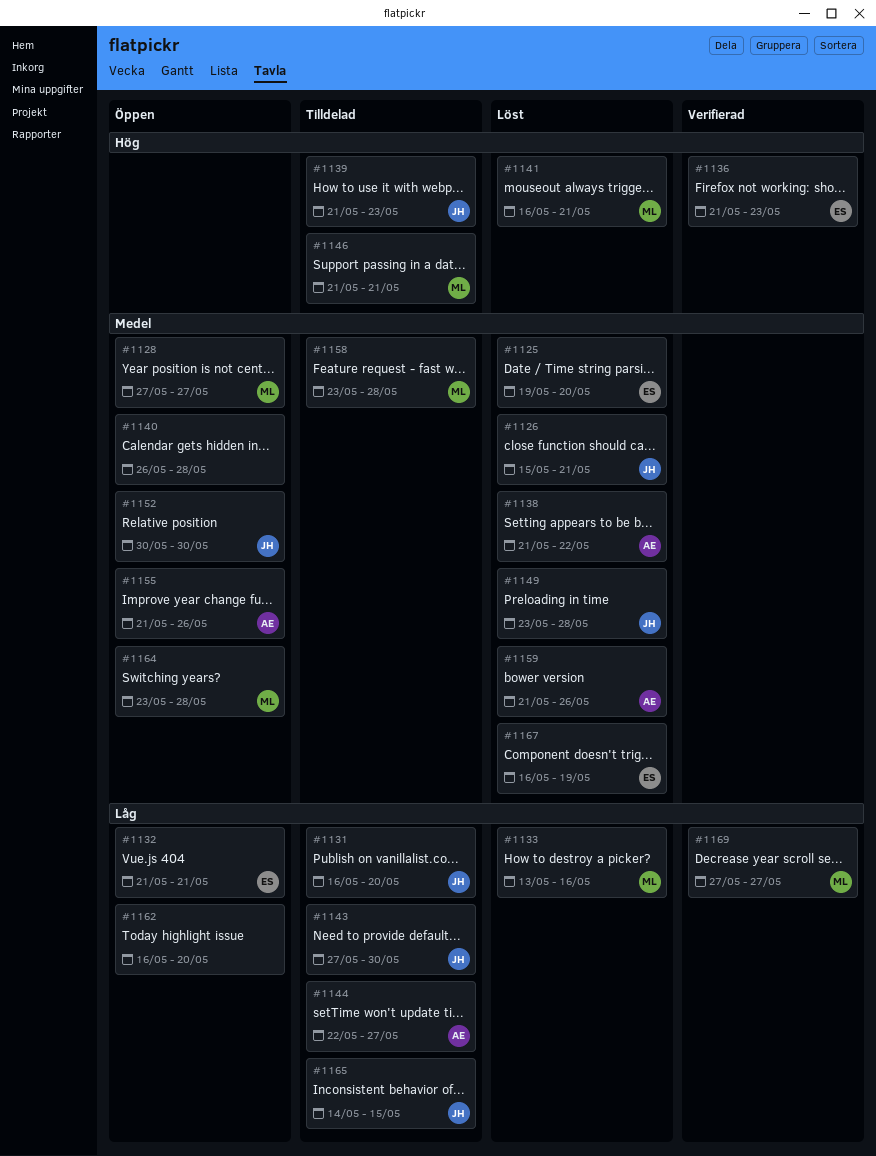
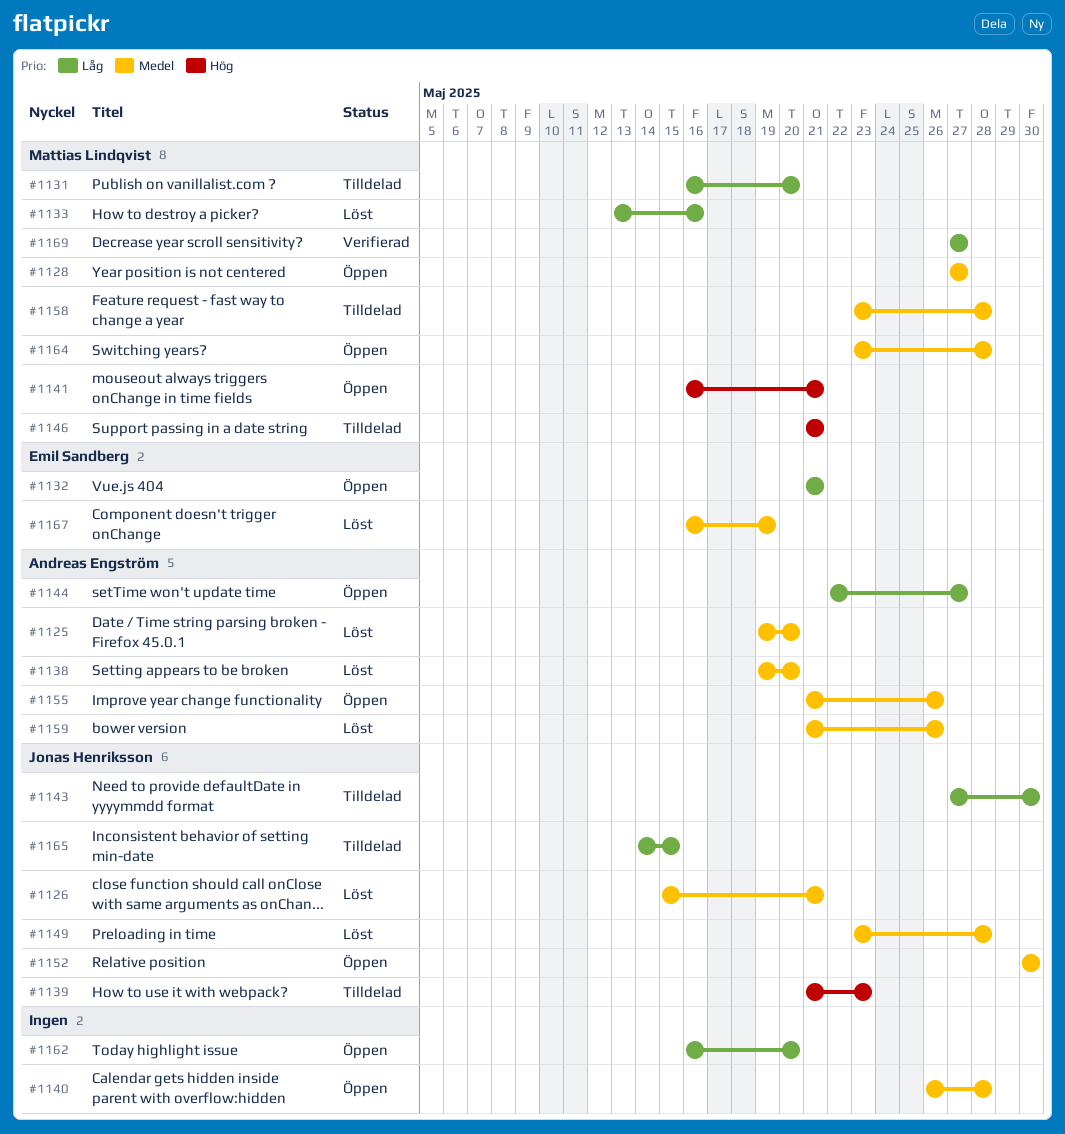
#1125, owner: Emil Sandberg -> Andreas Engström
#1131, owner: Jonas Henriksson -> Mattias Lindqvist
#1136: present -> none
#1138, start: May 21 -> May 19
#1138, due: May 22 -> May 20
#1141, status: Löst -> Öppen
#1144, status: Tilldelad -> Öppen

